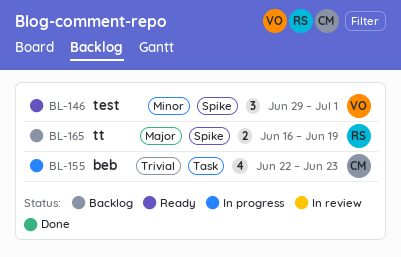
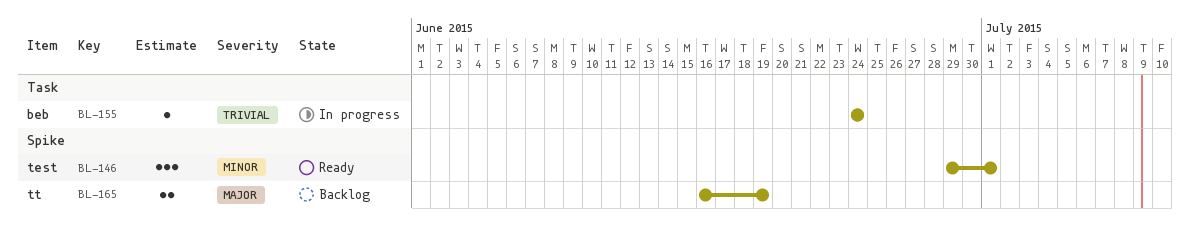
BL-155, estimate: 4 -> 1
BL-155, start: Jun 22 -> Jun 24
BL-155, due: Jun 23 -> Jun 24

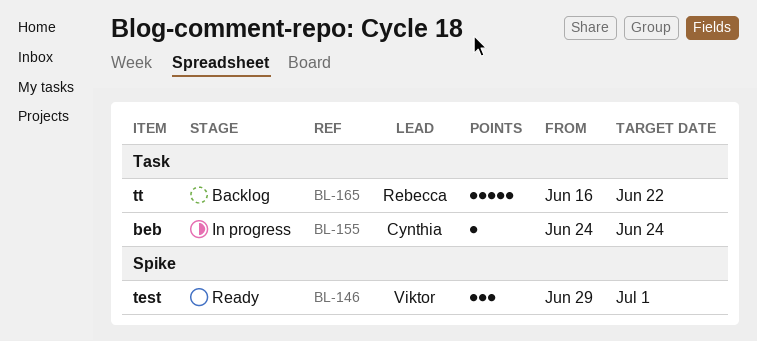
BL-165, label: Spike -> Task
BL-165, estimate: 2 -> 5
BL-165, due: Jun 19 -> Jun 22

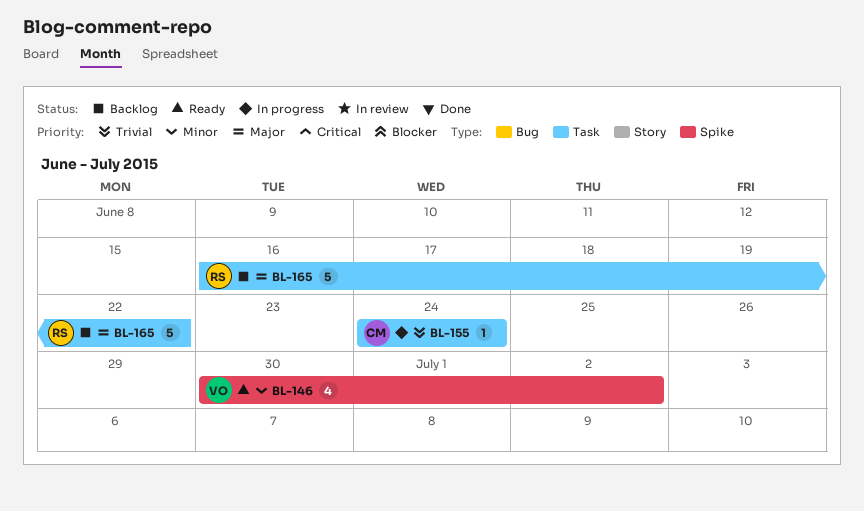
BL-146, estimate: 3 -> 4
BL-146, start: Jun 29 -> Jun 30
BL-146, due: Jul 1 -> Jul 2

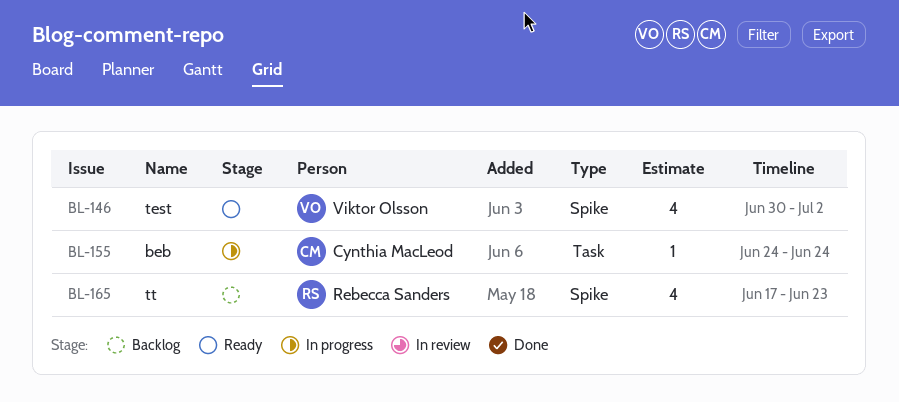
BL-165, label: Task -> Spike
BL-165, estimate: 5 -> 4
BL-165, start: Jun 16 -> Jun 17
BL-165, due: Jun 22 -> Jun 23

